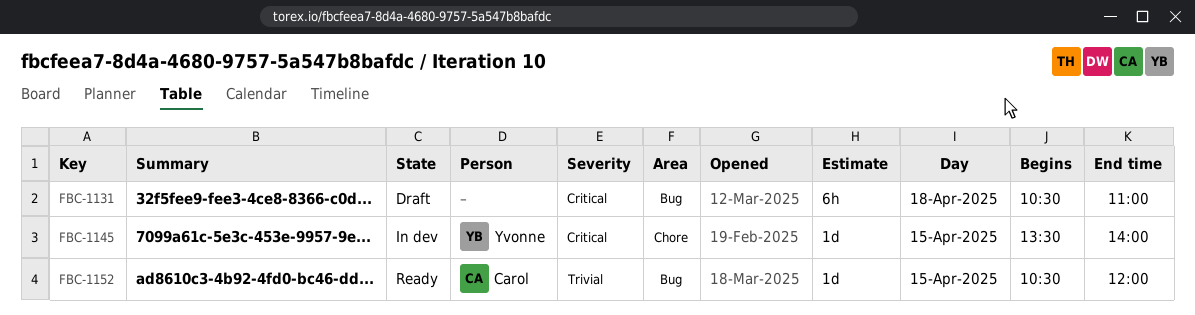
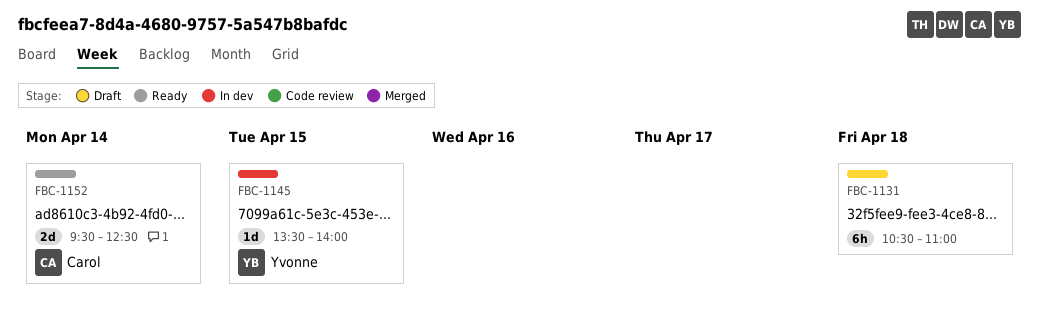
FBC-1152, estimate: 1d -> 2d
FBC-1152, day: Apr 15 -> Apr 14
FBC-1152, begins: 10:30 -> 09:30
FBC-1152, ends: 12:00 -> 12:30

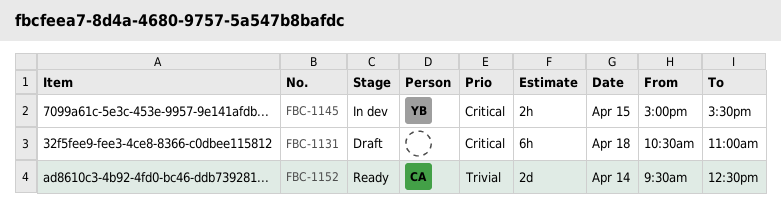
FBC-1145, estimate: 1d -> 2h
FBC-1145, begins: 13:30 -> 15:00
FBC-1145, ends: 14:00 -> 15:30

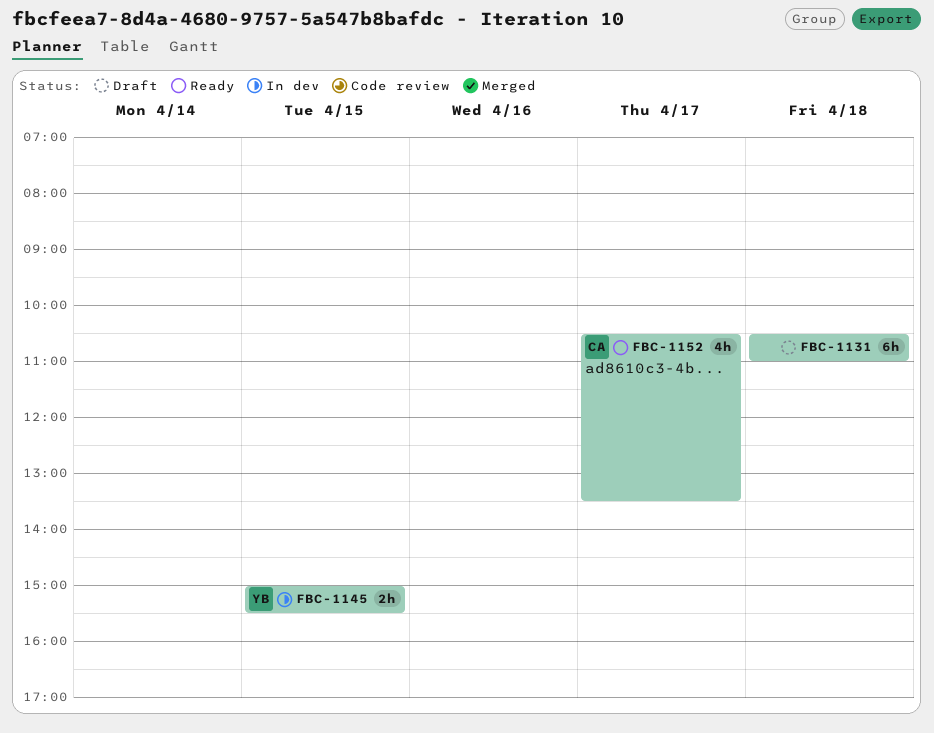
FBC-1152, estimate: 2d -> 4h
FBC-1152, day: Apr 14 -> Apr 17
FBC-1152, begins: 09:30 -> 10:30
FBC-1152, ends: 12:30 -> 13:30

